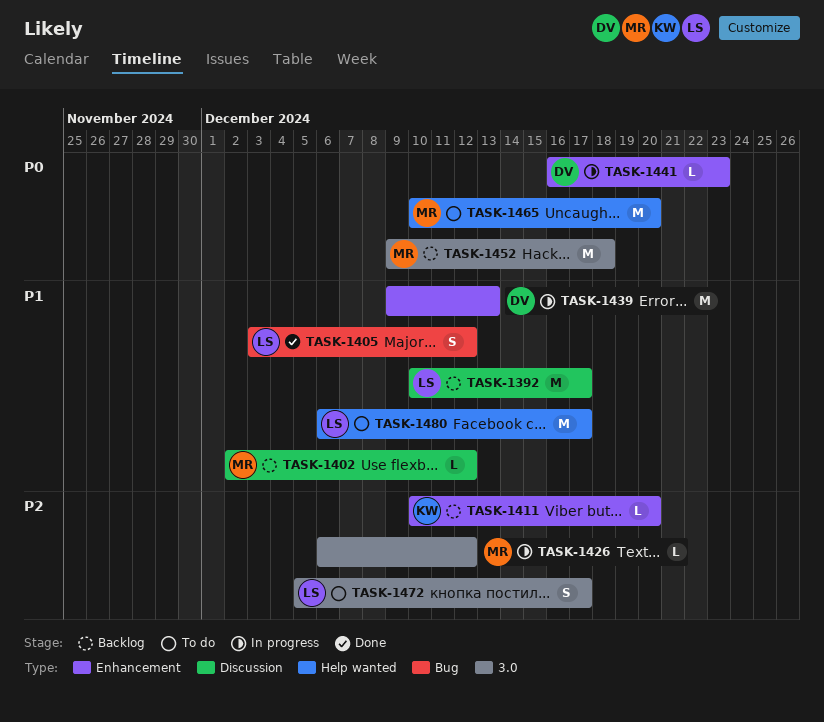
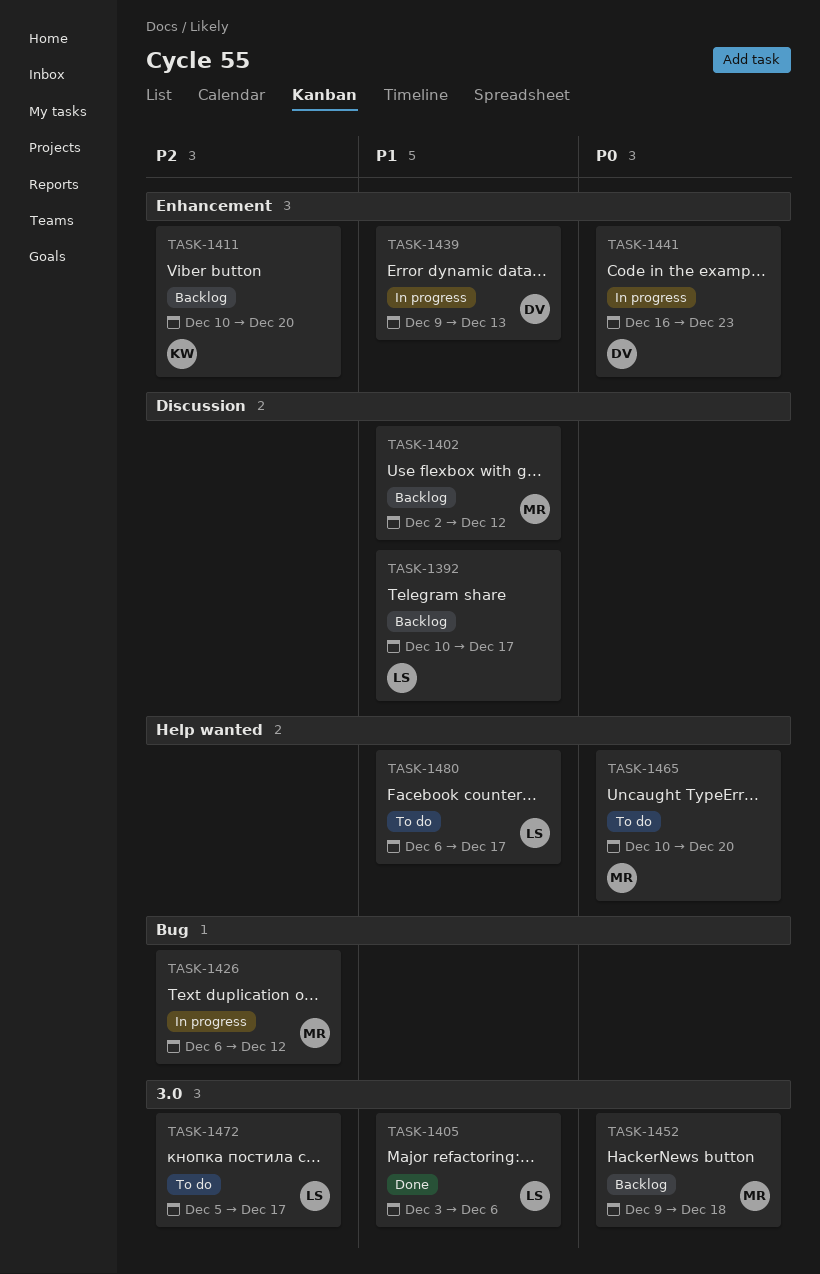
TASK-1405, label: Bug -> 3.0
TASK-1405, due: Dec 12 -> Dec 6
TASK-1426, label: 3.0 -> Bug

